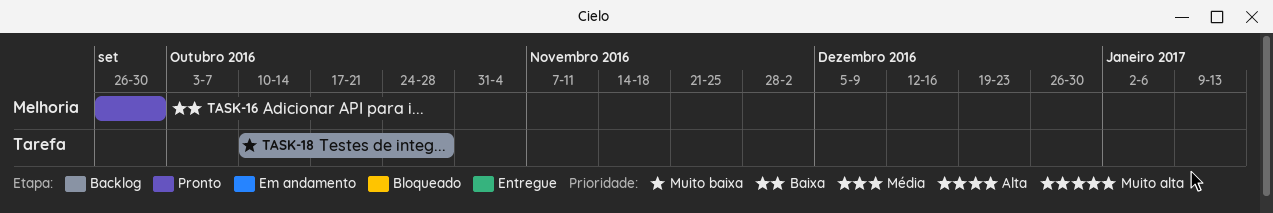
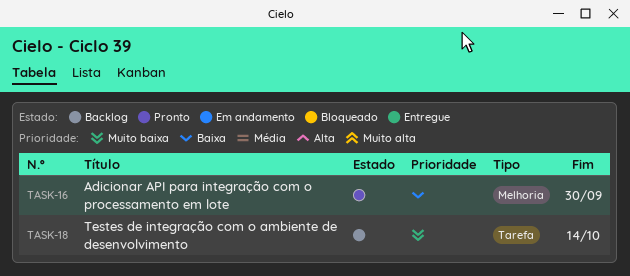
TASK-18, due: Oct 28 -> Oct 14

